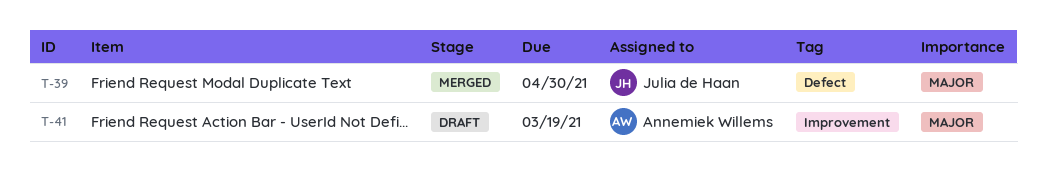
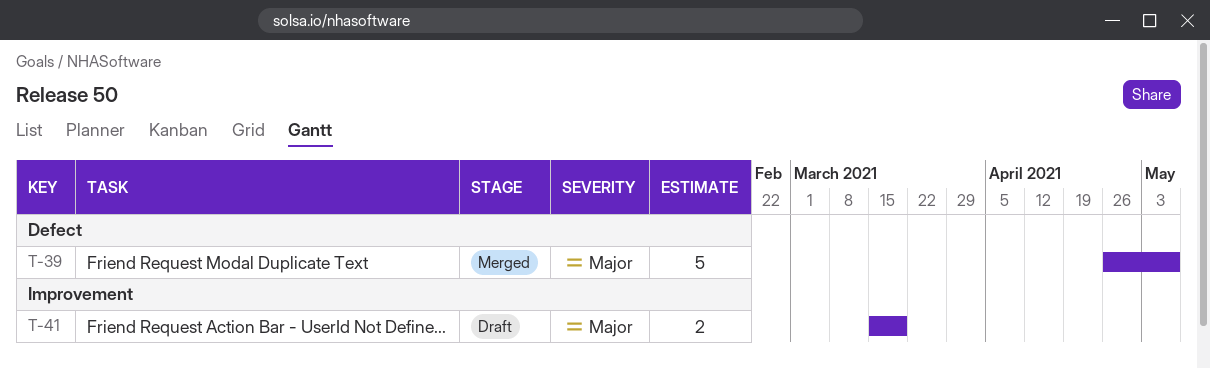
T-39, due: Apr 30 -> May 7

